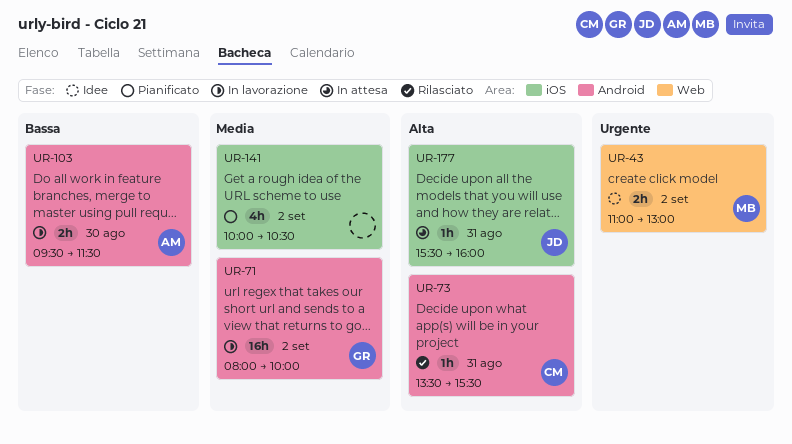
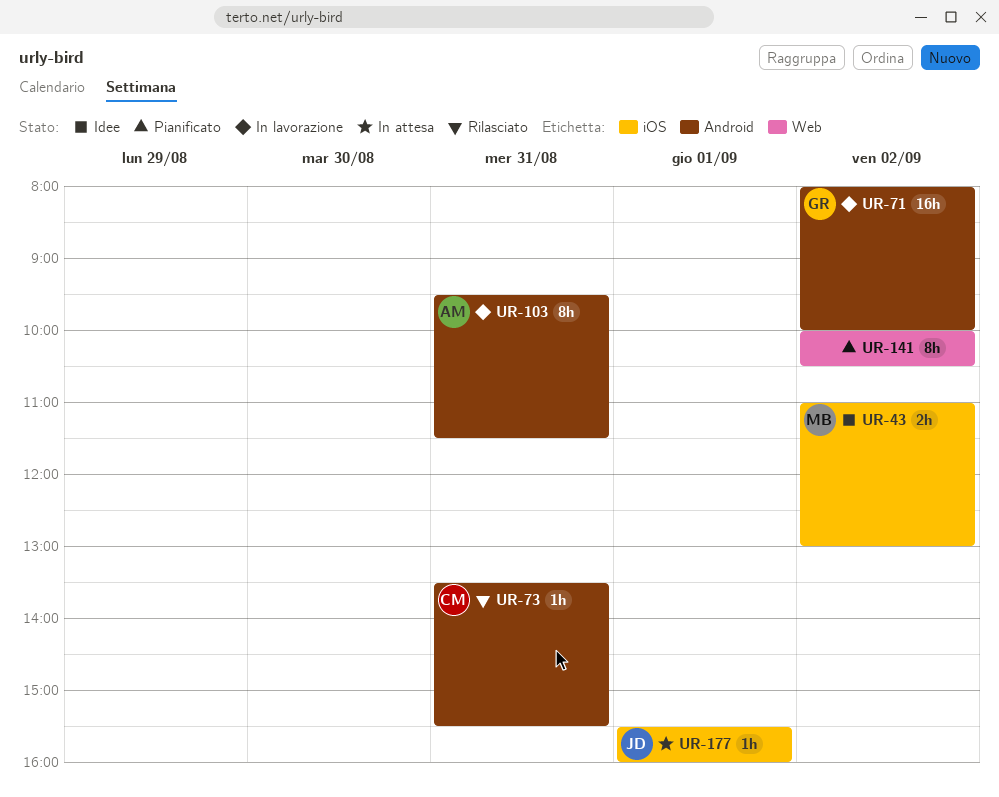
UR-43, label: Web -> iOS
UR-103, estimate: 2h -> 8h
UR-103, day: Aug 30 -> Aug 31
UR-141, label: iOS -> Web
UR-141, estimate: 4h -> 8h
UR-177, day: Aug 31 -> Sep 1

